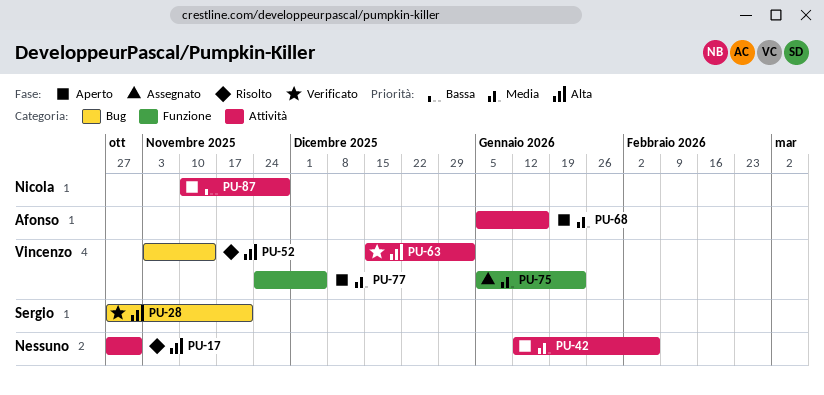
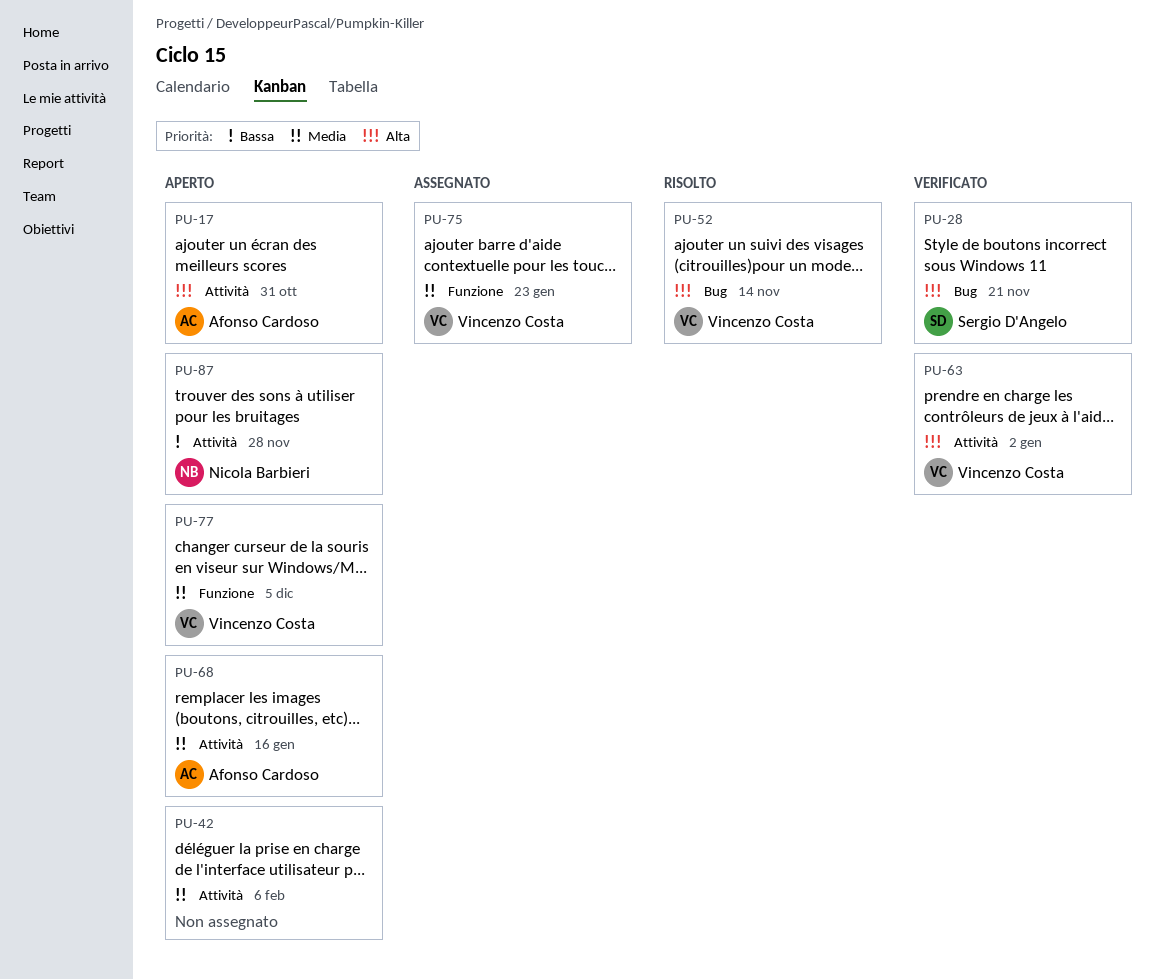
PU-17, status: Risolto -> Aperto
PU-17, owner: none -> Afonso Cardoso

